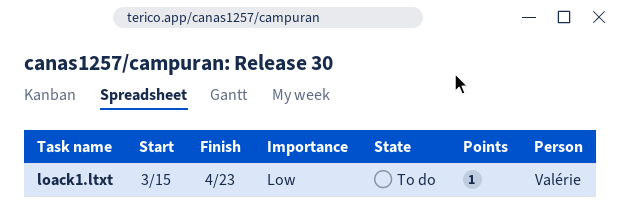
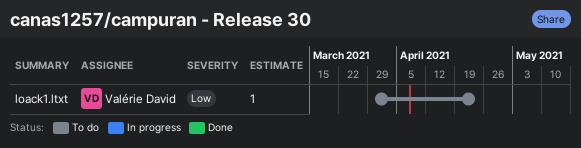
loack1.ltxt, start: Mar 15 -> Mar 29

